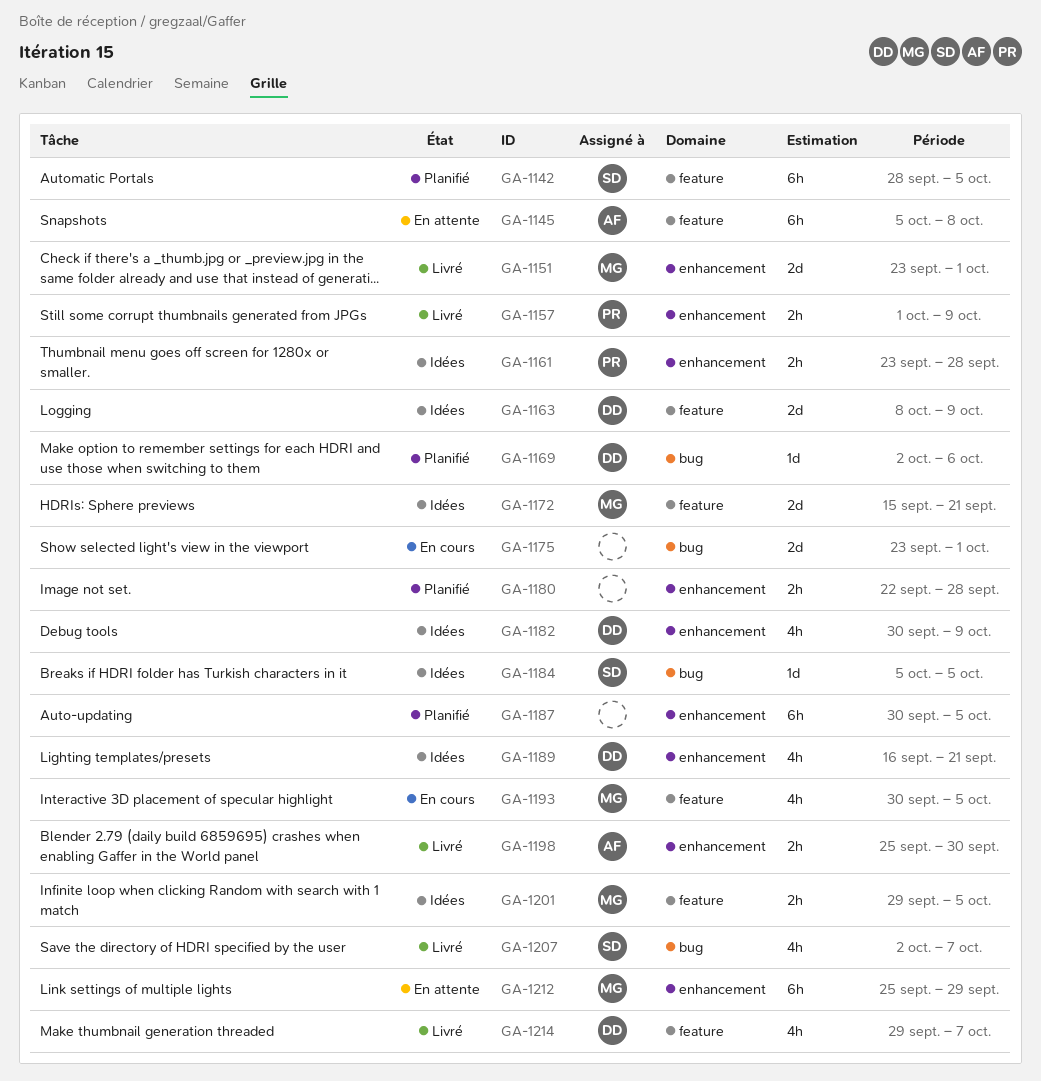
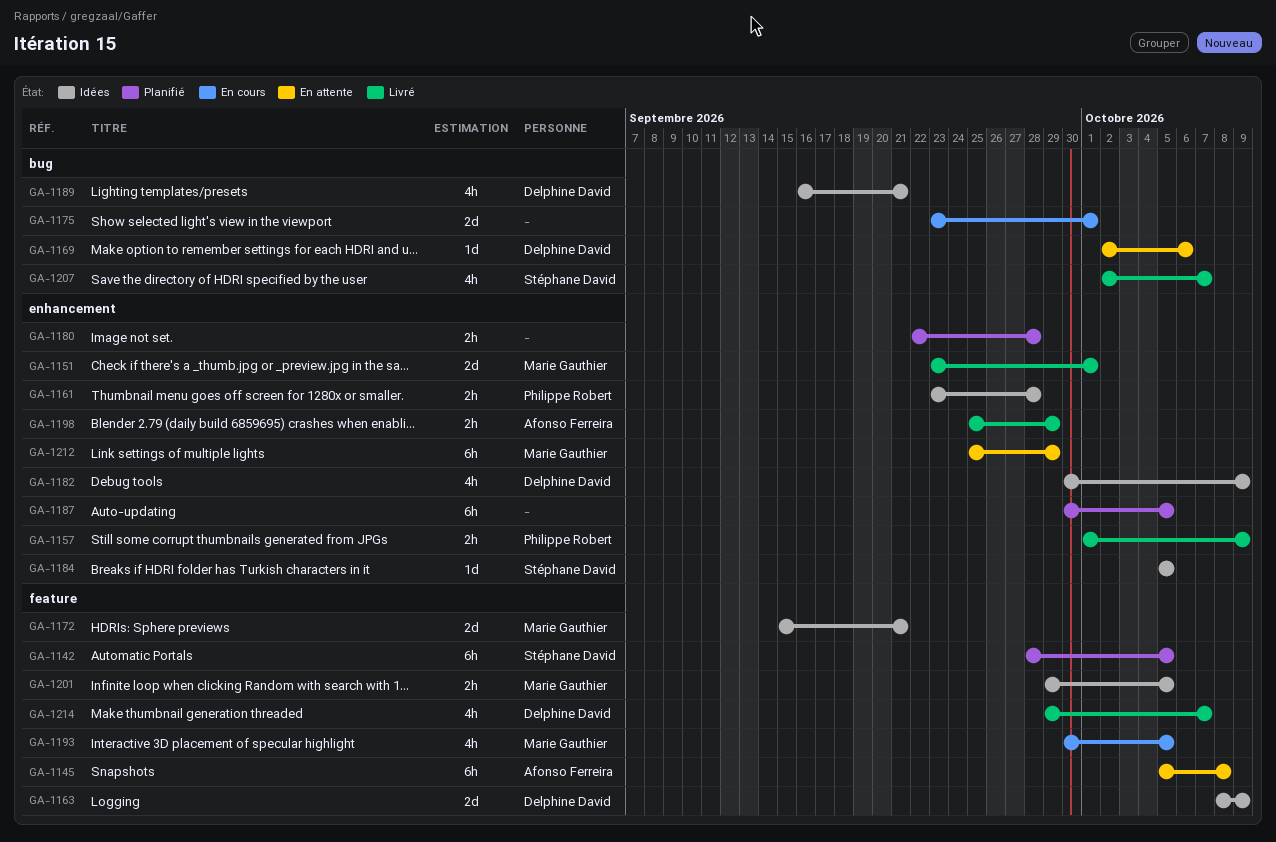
GA-1169, status: Planifié -> En attente
GA-1184, label: bug -> enhancement
GA-1189, label: enhancement -> bug
GA-1198, due: Sep 30 -> Sep 29

